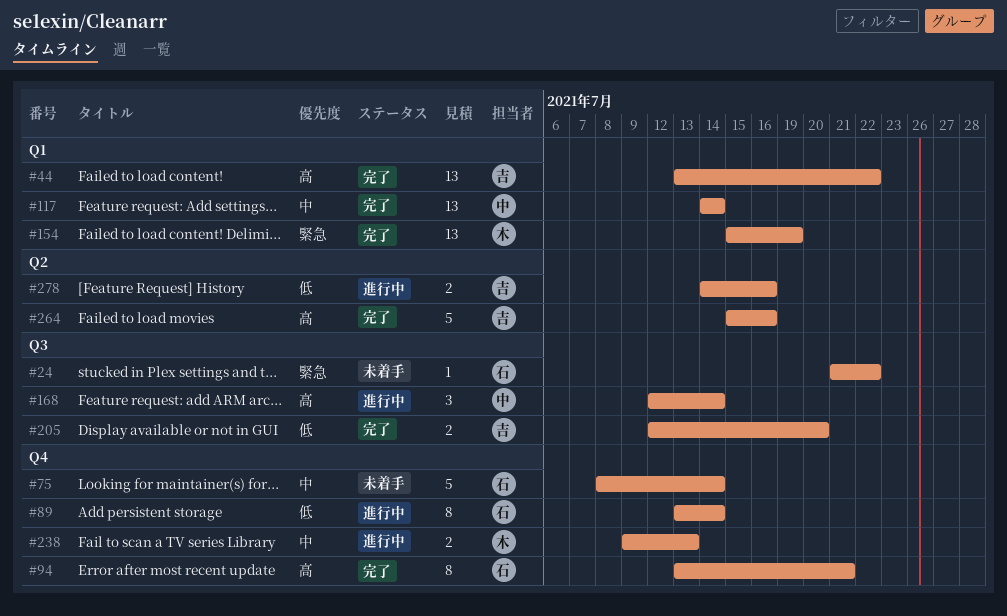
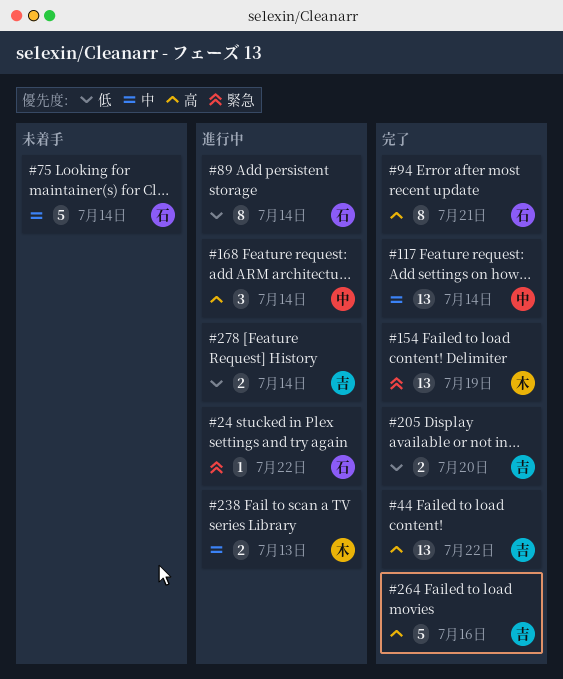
#24, status: 未着手 -> 進行中
#278, due: Jul 16 -> Jul 14

